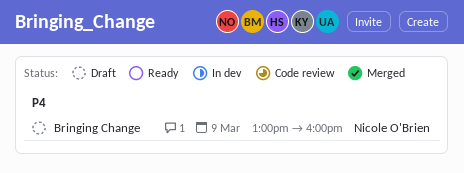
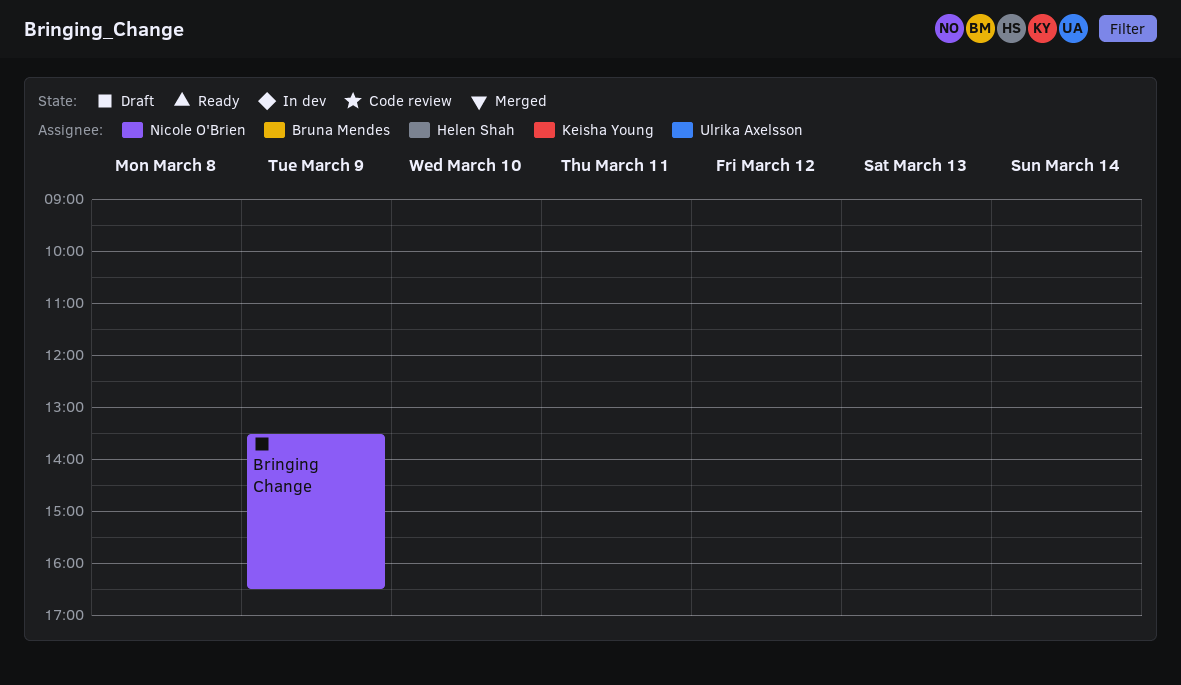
Bringing Change, begins: 13:00 -> 13:30
Bringing Change, ends: 16:00 -> 16:30

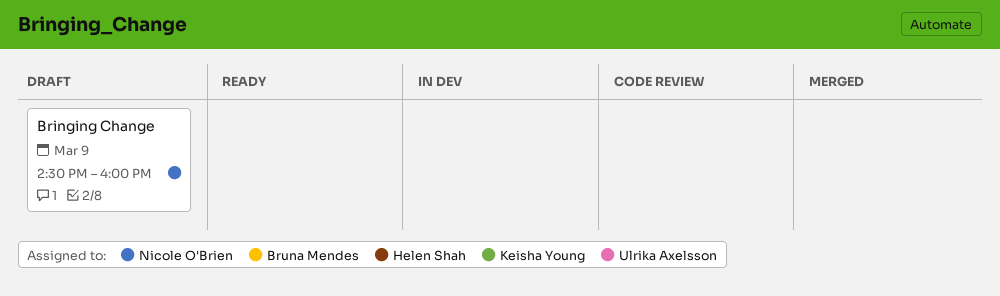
Bringing Change, begins: 13:30 -> 14:30
Bringing Change, ends: 16:30 -> 16:00

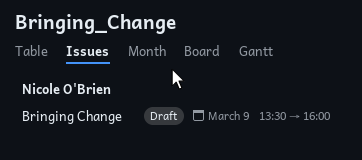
Bringing Change, begins: 14:30 -> 13:30

